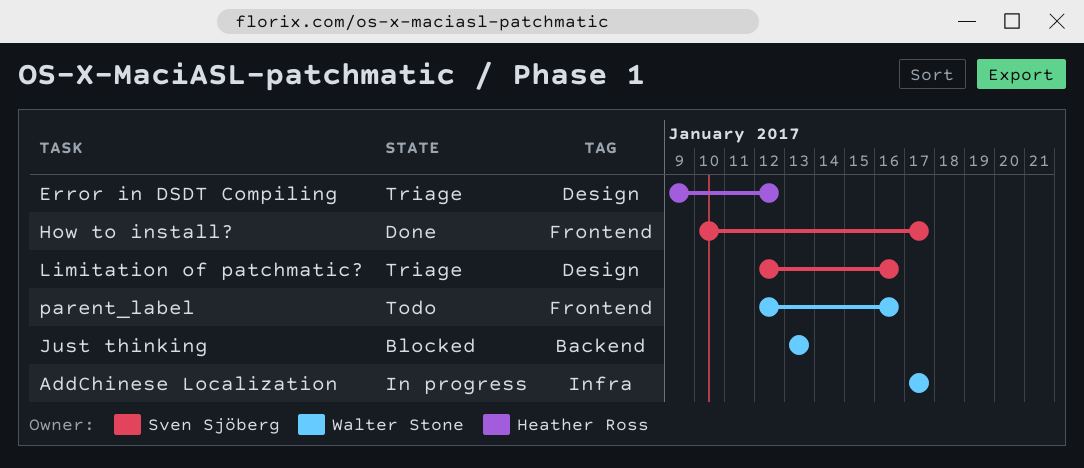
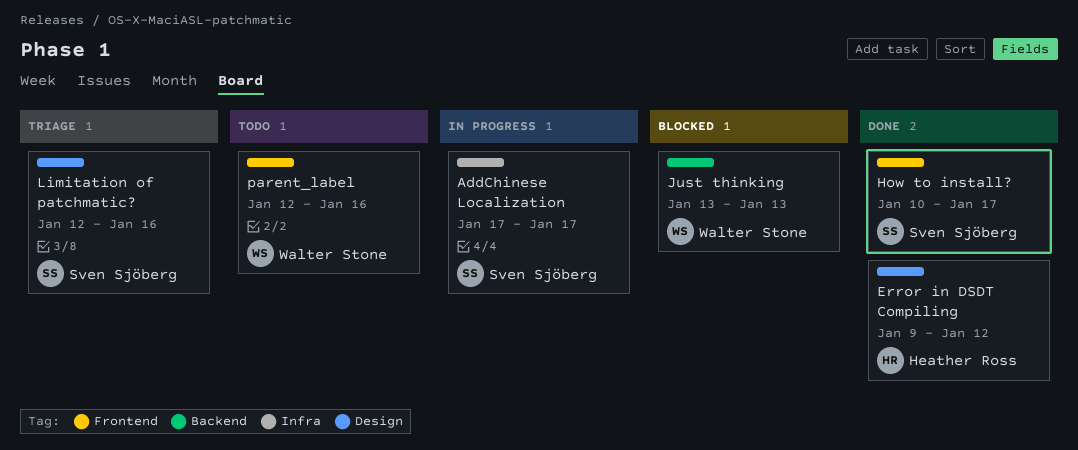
AddChinese Localization, owner: Walter Stone -> Sven Sjöberg
Error in DSDT Compiling, status: Triage -> Done

